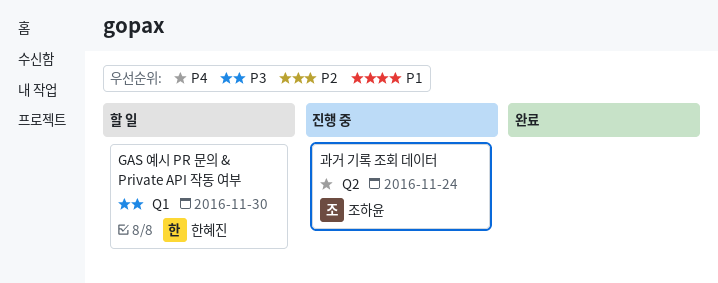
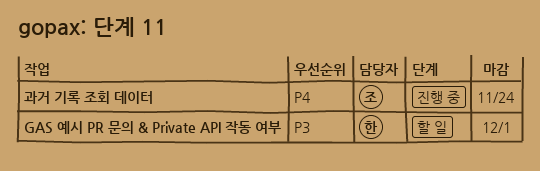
GAS 예시 PR 문의 & Private API 작동 여부, due: Nov 30 -> Dec 1

